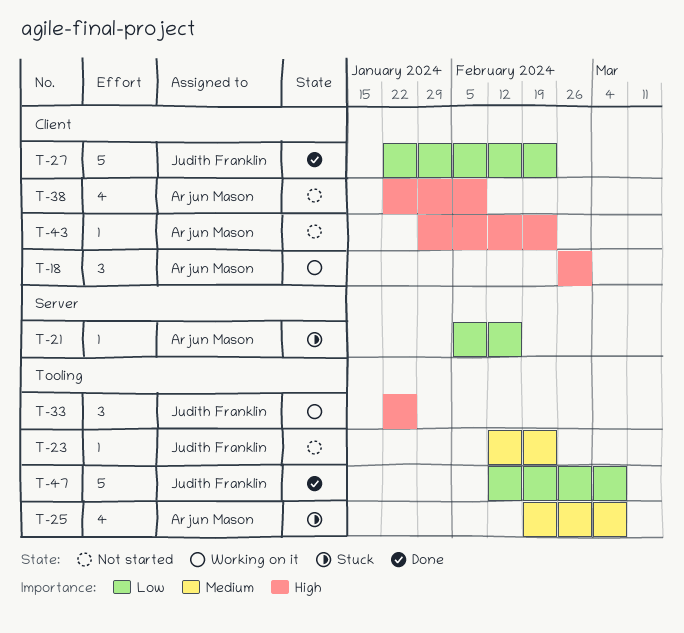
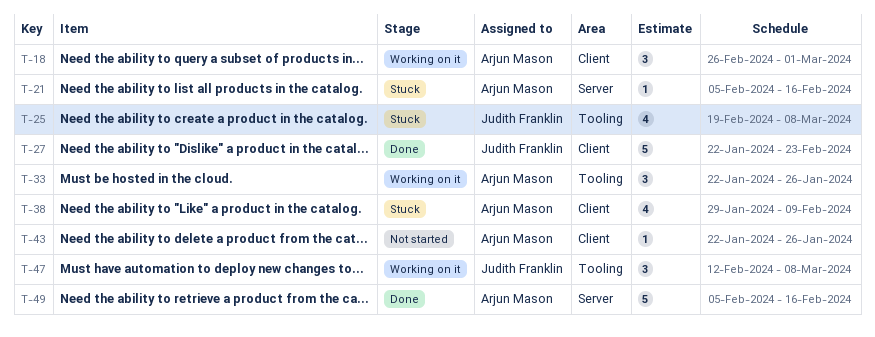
T-23: present -> none
T-25, owner: Arjun Mason -> Judith Franklin
T-33, owner: Judith Franklin -> Arjun Mason
T-38, status: Not started -> Stuck
T-38, start: Jan 22 -> Jan 29
T-43, start: Jan 29 -> Jan 22
T-43, due: Feb 23 -> Jan 26
T-47, status: Done -> Working on it
T-47, estimate: 5 -> 3
T-49: none -> present

